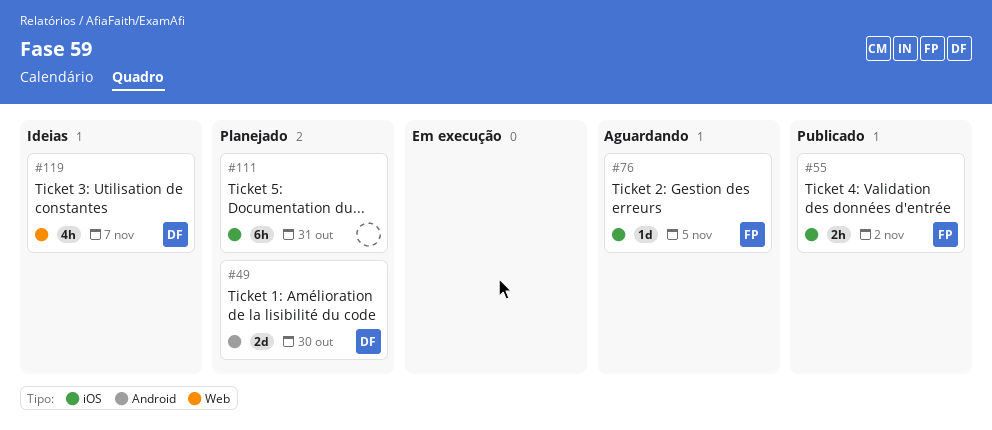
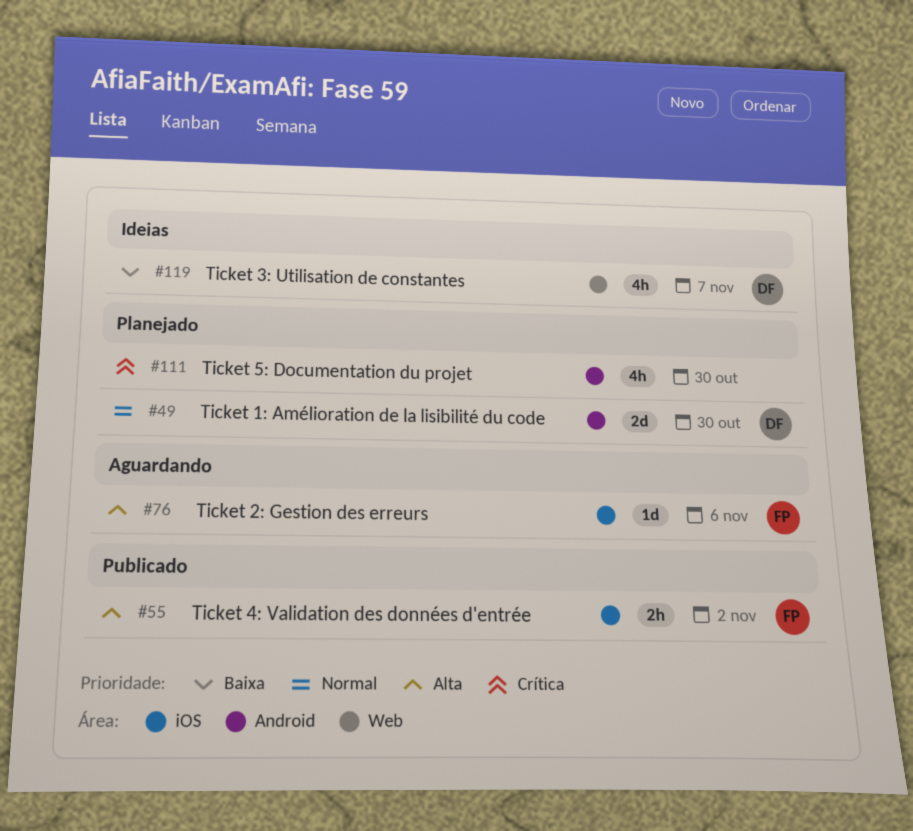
#76, due: Nov 5 -> Nov 6
#111, label: iOS -> Android
#111, estimate: 6h -> 4h
#111, due: Oct 31 -> Oct 30

